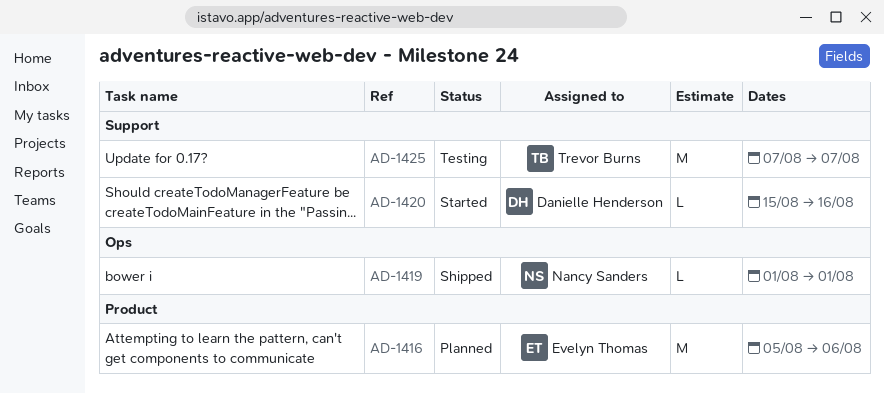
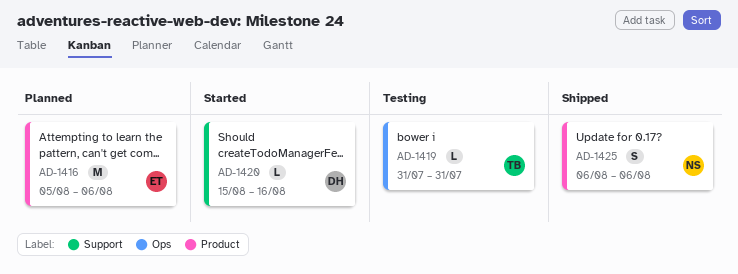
AD-1419, status: Shipped -> Testing
AD-1419, owner: Nancy Sanders -> Trevor Burns
AD-1419, start: Aug 1 -> Jul 31
AD-1419, due: Aug 1 -> Jul 31
AD-1425, status: Testing -> Shipped
AD-1425, owner: Trevor Burns -> Nancy Sanders
AD-1425, label: Support -> Product
AD-1425, estimate: M -> S
AD-1425, start: Aug 7 -> Aug 6
AD-1425, due: Aug 7 -> Aug 6

